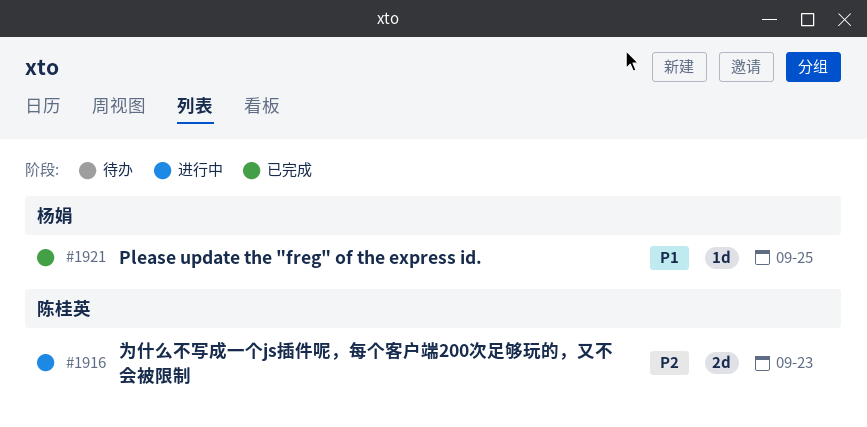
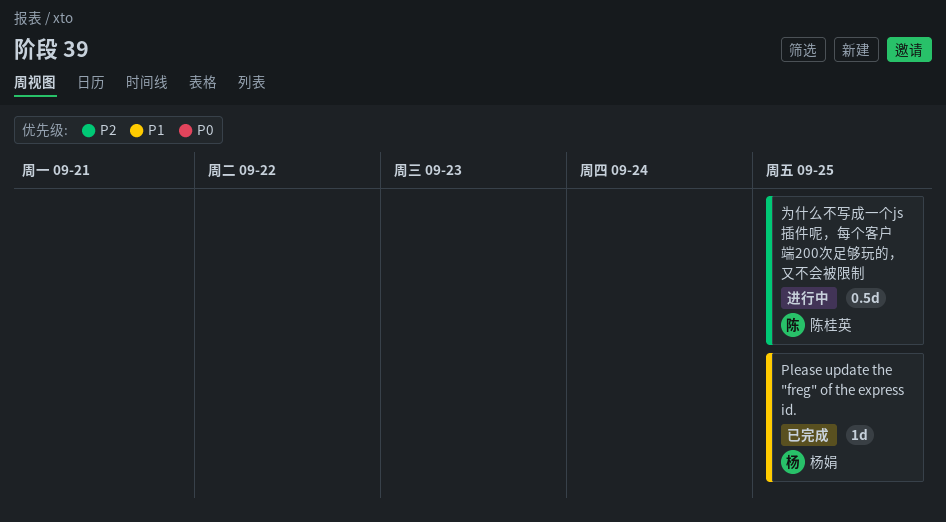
为什么不写成一个js插件呢，每个客户端200次足够玩的，又不会被限制, estimate: 2d -> 0.5d
为什么不写成一个js插件呢，每个客户端200次足够玩的，又不会被限制, due: Sep 23 -> Sep 25

